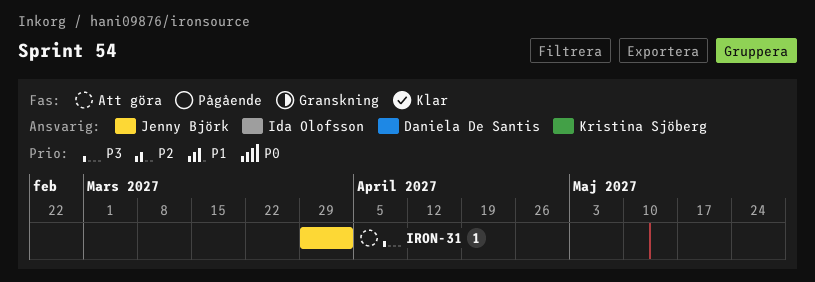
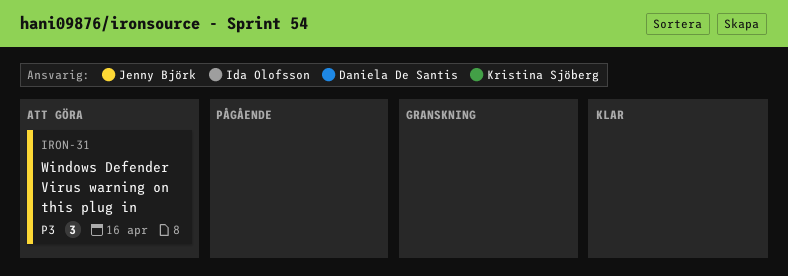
IRON-31, estimate: 1 -> 3
IRON-31, due: Apr 2 -> Apr 16

